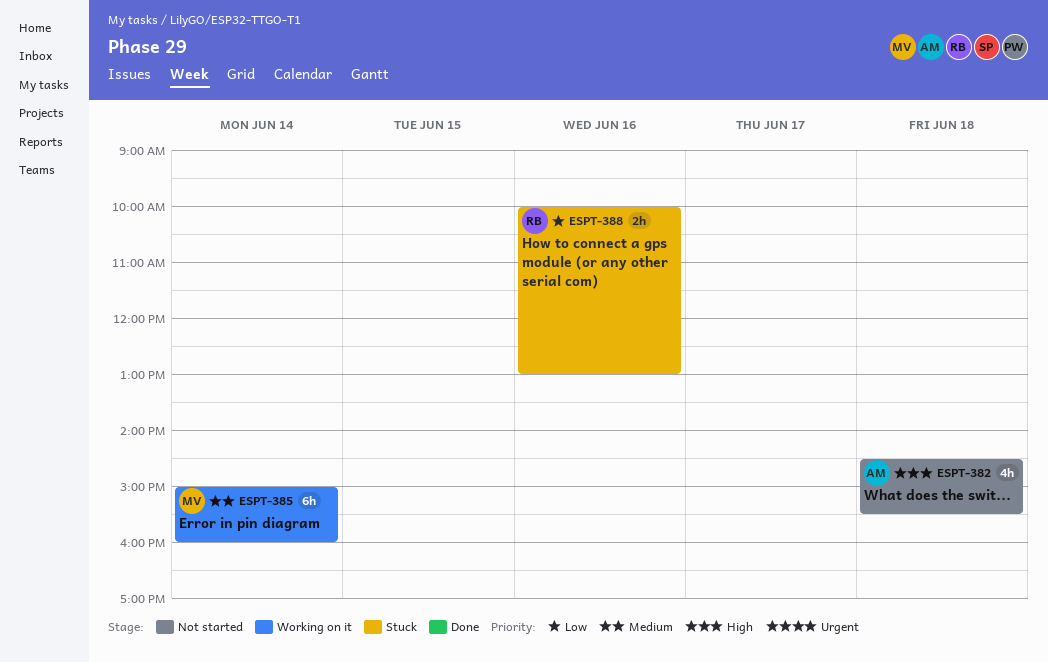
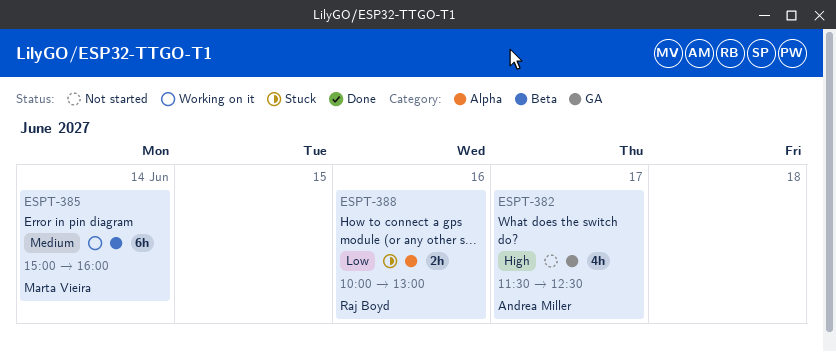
ESPT-382, day: Jun 18 -> Jun 17
ESPT-382, begins: 14:30 -> 11:30
ESPT-382, ends: 15:30 -> 12:30

